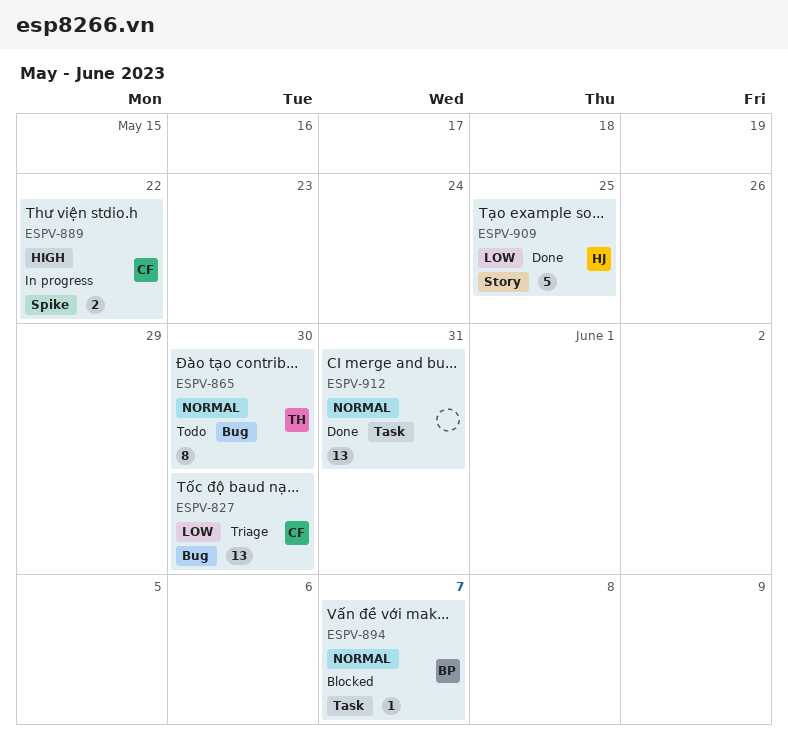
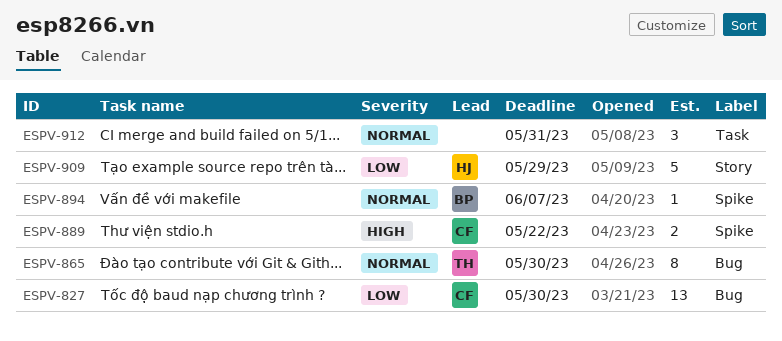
ESPV-894, label: Task -> Spike
ESPV-909, due: May 25 -> May 29
ESPV-912, estimate: 13 -> 3

